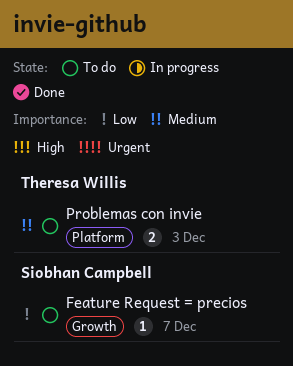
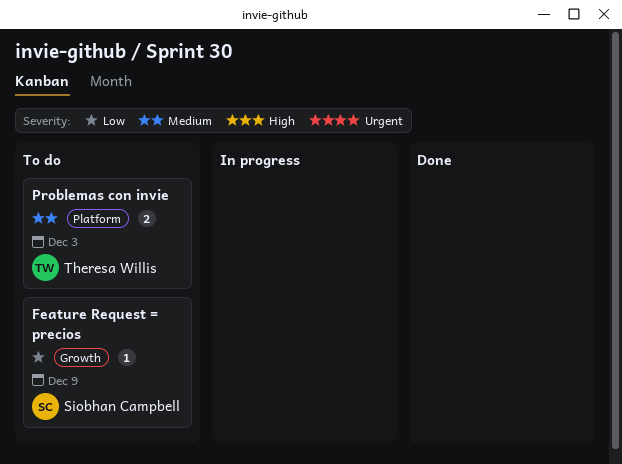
Feature Request = precios, due: Dec 7 -> Dec 9

